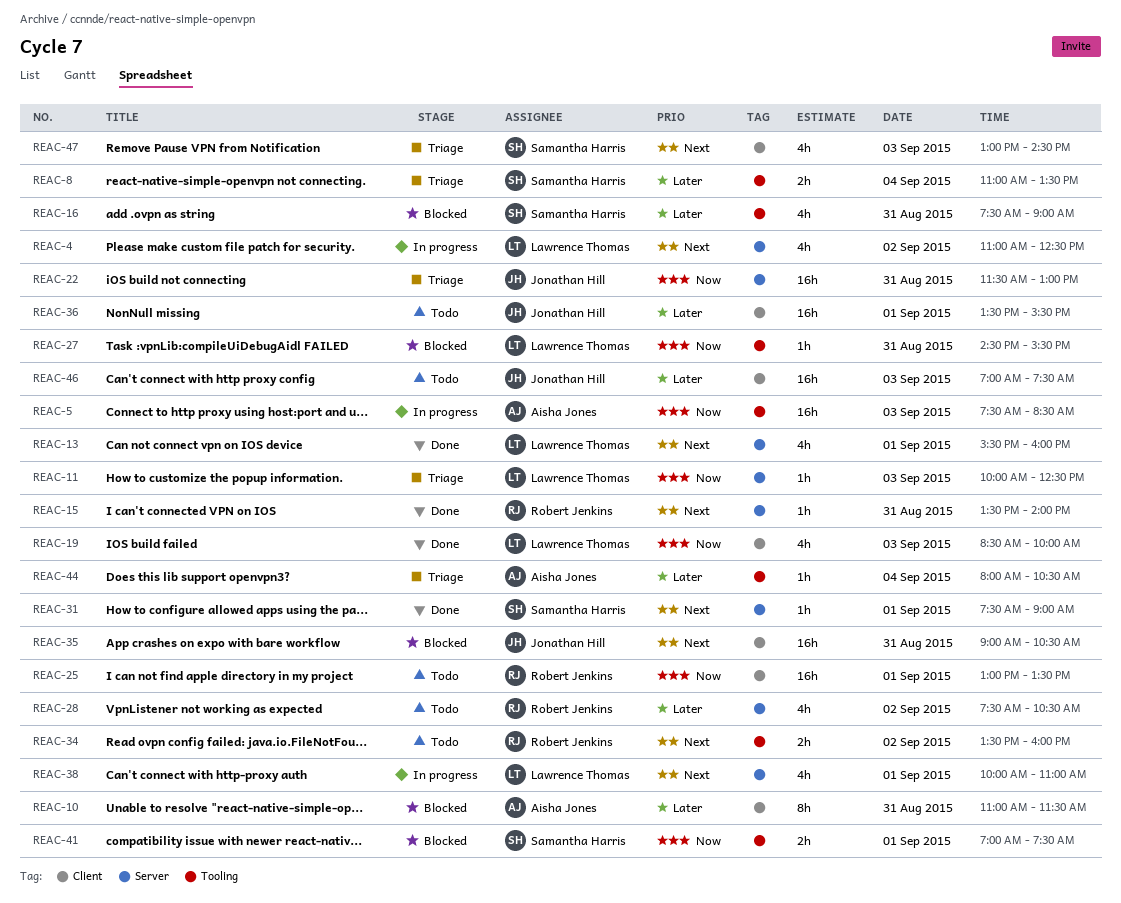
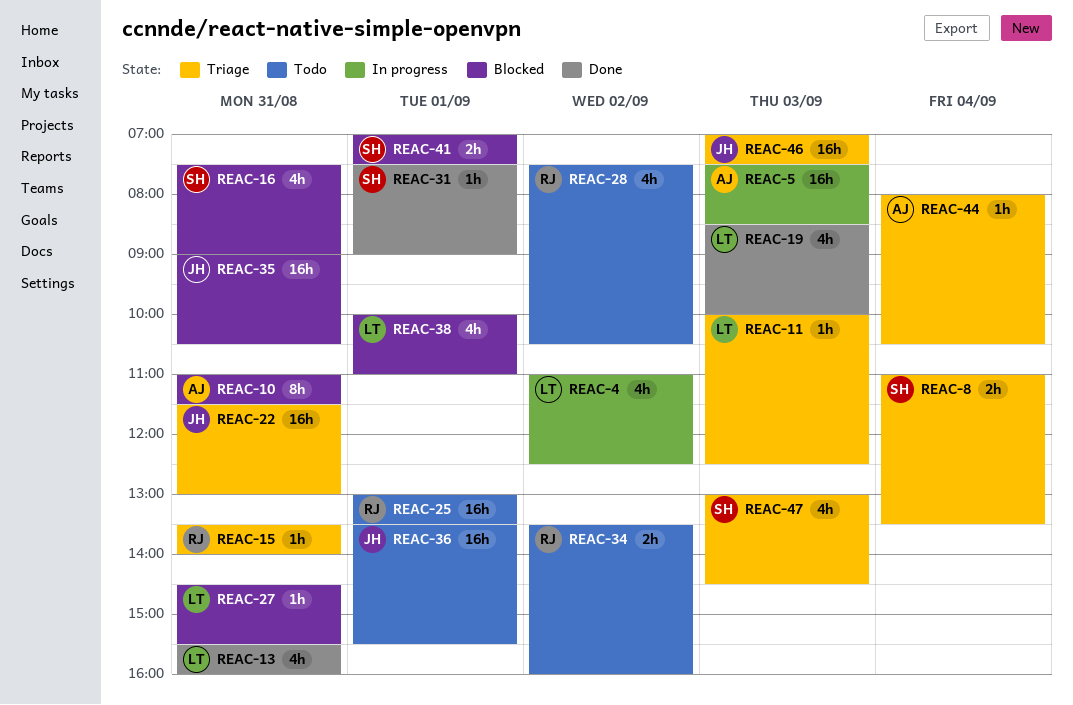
REAC-13, day: Sep 1 -> Aug 31
REAC-15, status: Done -> Triage
REAC-38, status: In progress -> Blocked
REAC-46, status: Todo -> Triage

